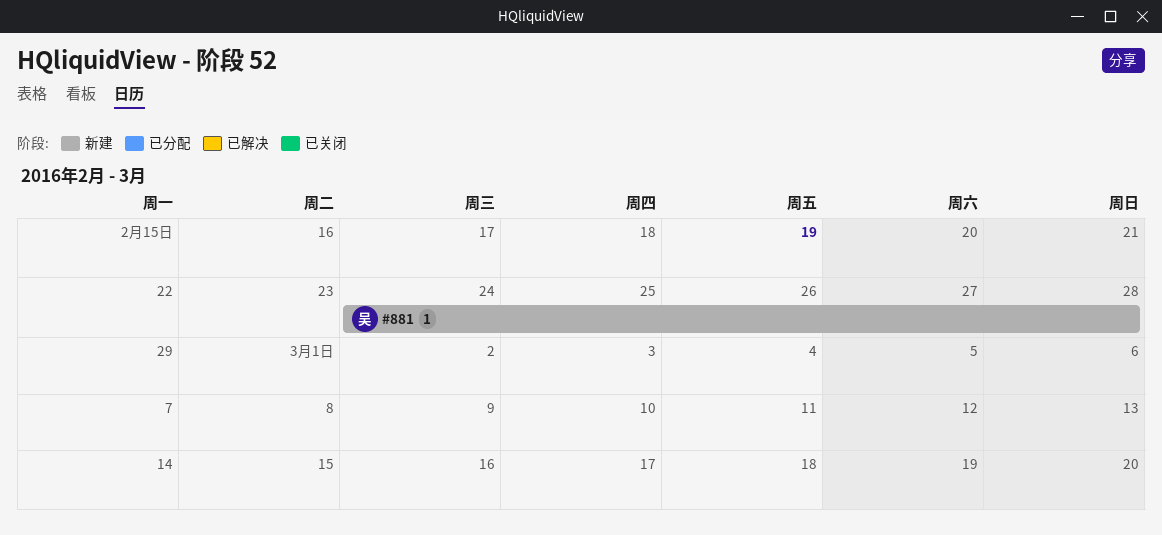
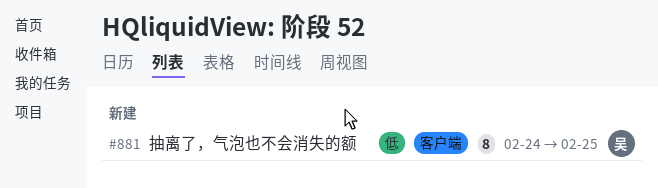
#881, estimate: 1 -> 8
#881, due: Feb 28 -> Feb 25

